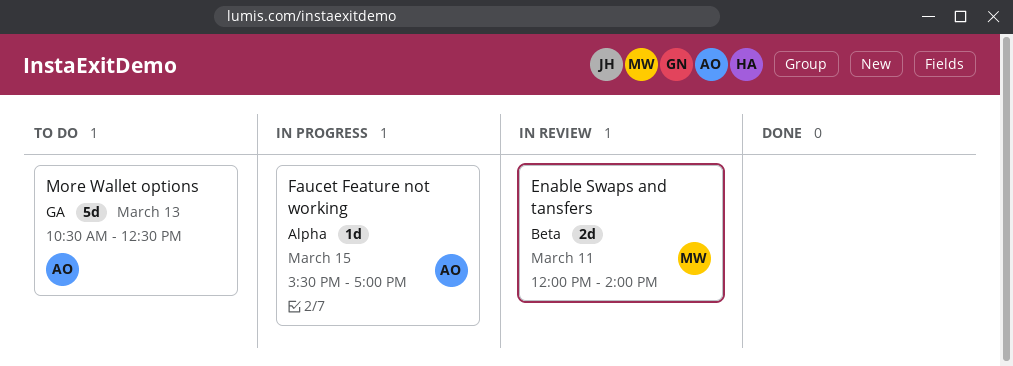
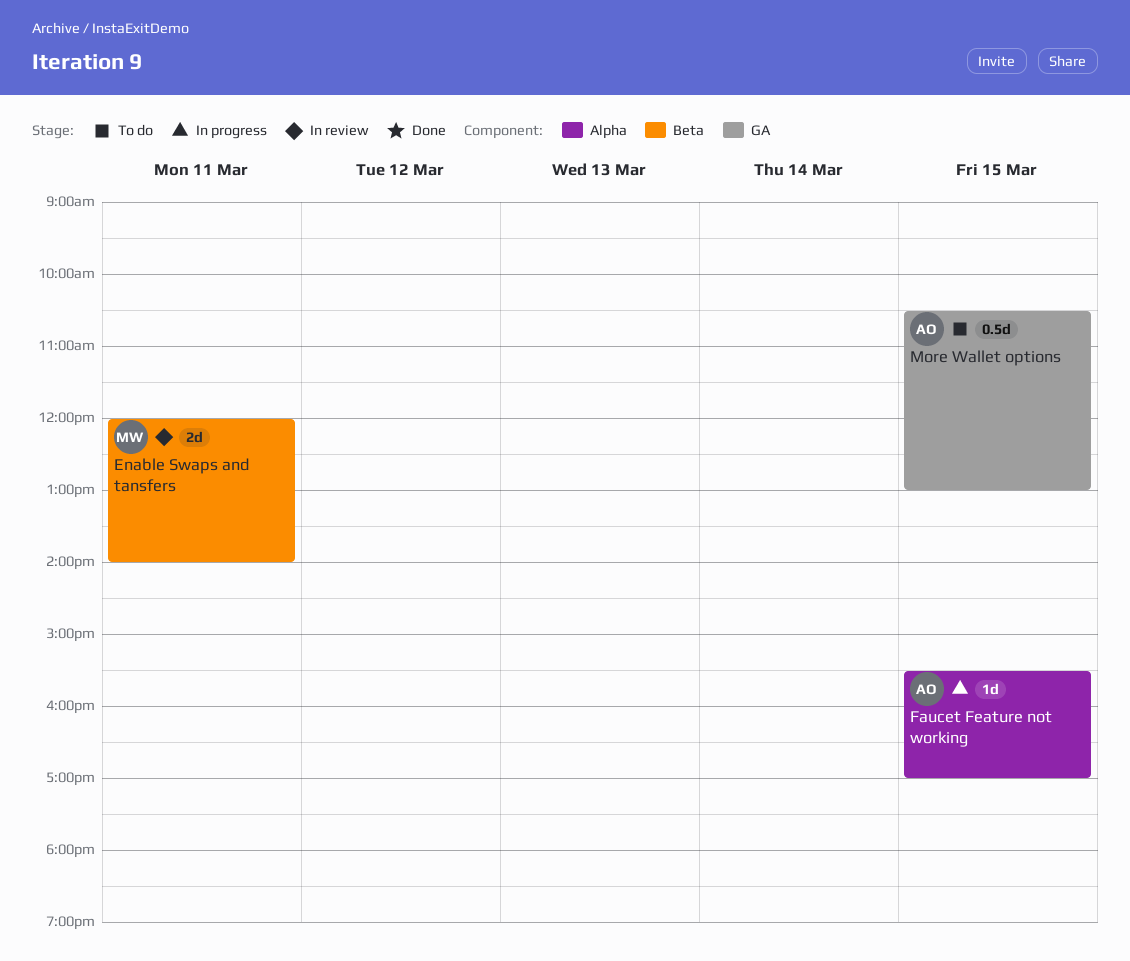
More Wallet options, estimate: 5d -> 0.5d
More Wallet options, day: Mar 13 -> Mar 15
More Wallet options, ends: 12:30 -> 13:00

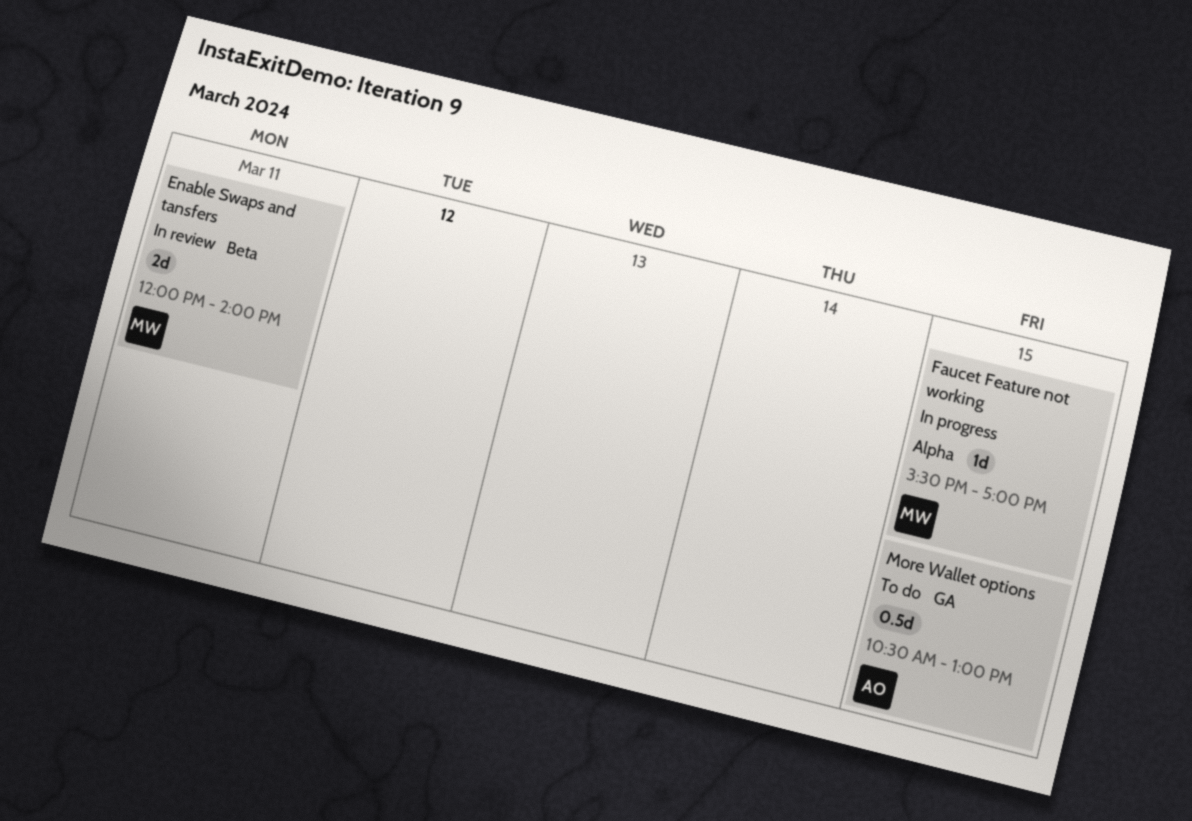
Faucet Feature not working, owner: AO -> MW

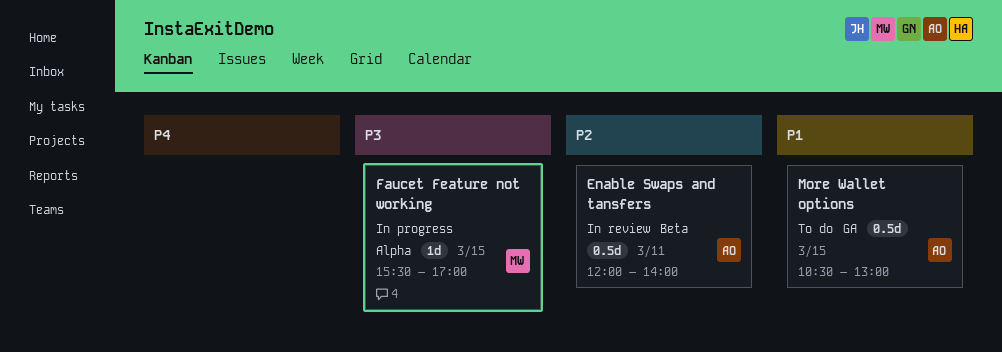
Enable Swaps and tansfers, owner: MW -> AO
Enable Swaps and tansfers, estimate: 2d -> 0.5d

